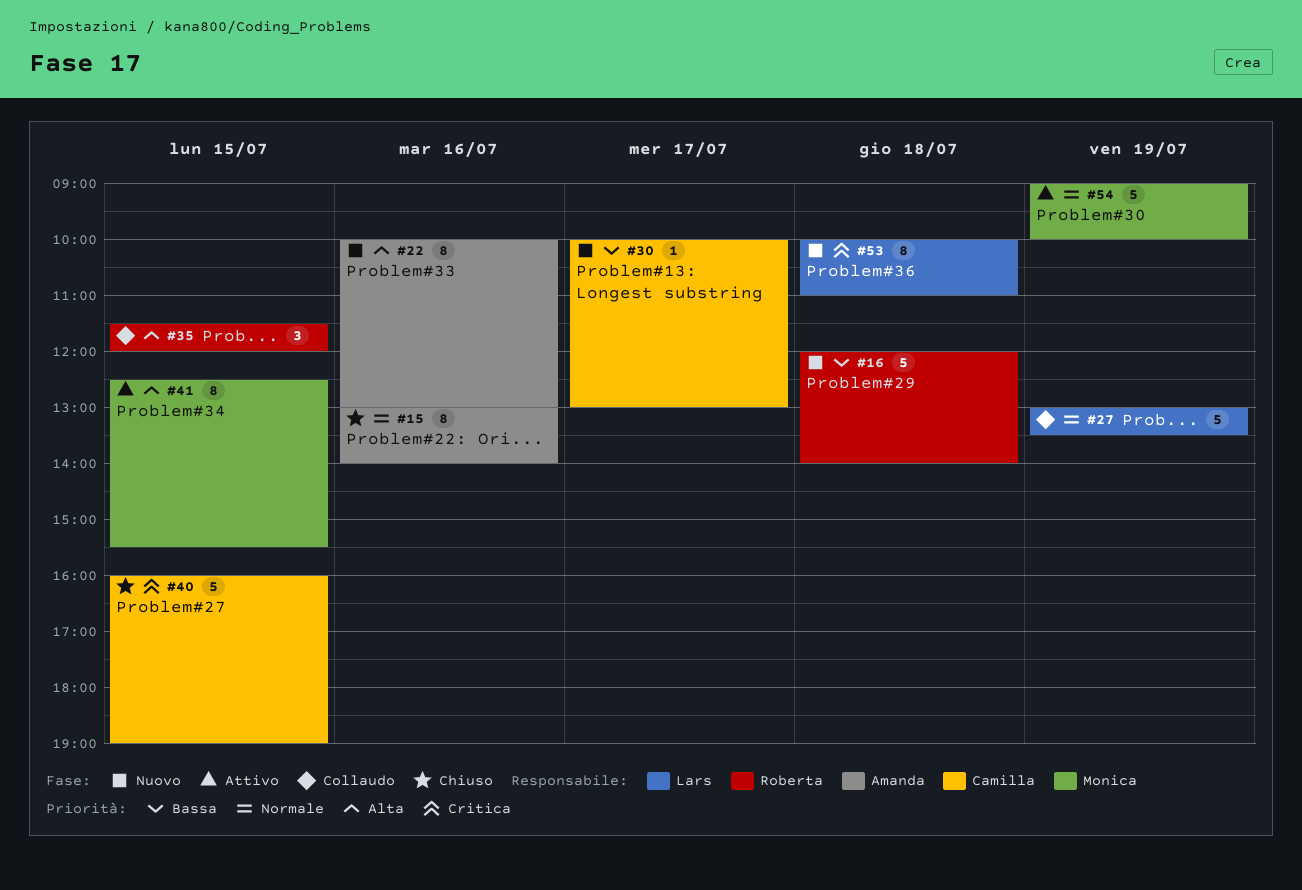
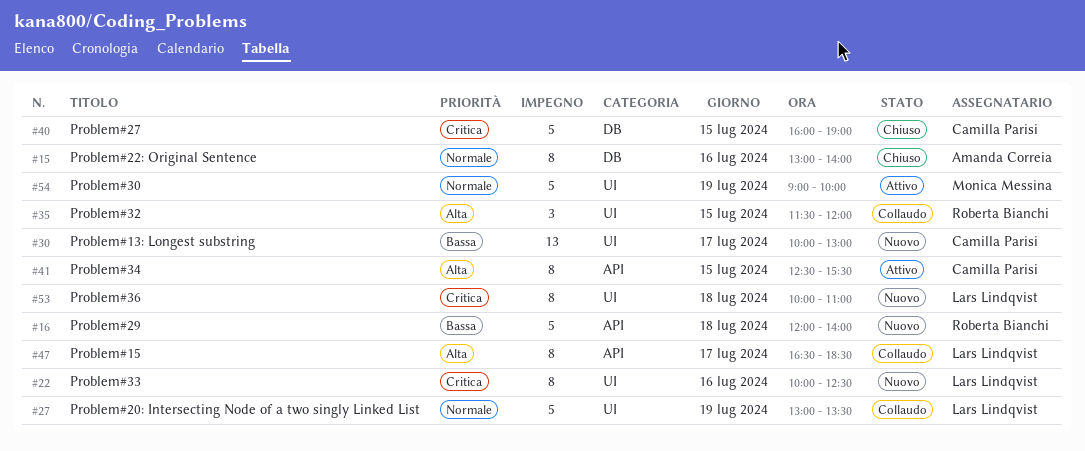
#22, owner: Amanda Correia -> Lars Lindqvist
#22, priority: Alta -> Critica
#22, ends: 13:00 -> 12:30
#30, estimate: 1 -> 13
#41, owner: Monica Messina -> Camilla Parisi
#47: none -> present

